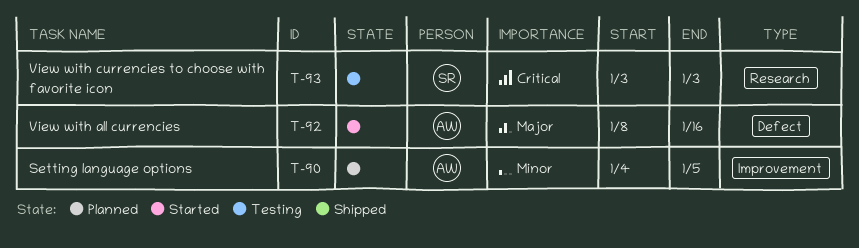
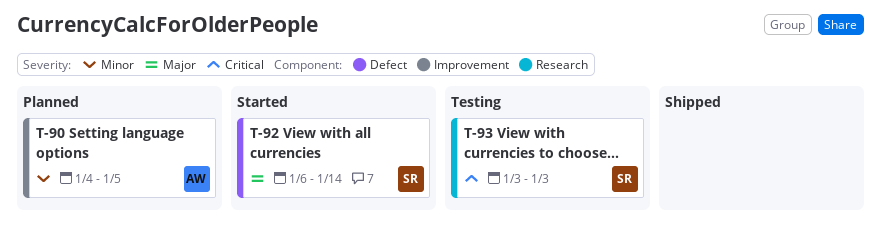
T-92, owner: AW -> SR
T-92, start: Jan 8 -> Jan 6
T-92, due: Jan 16 -> Jan 14

